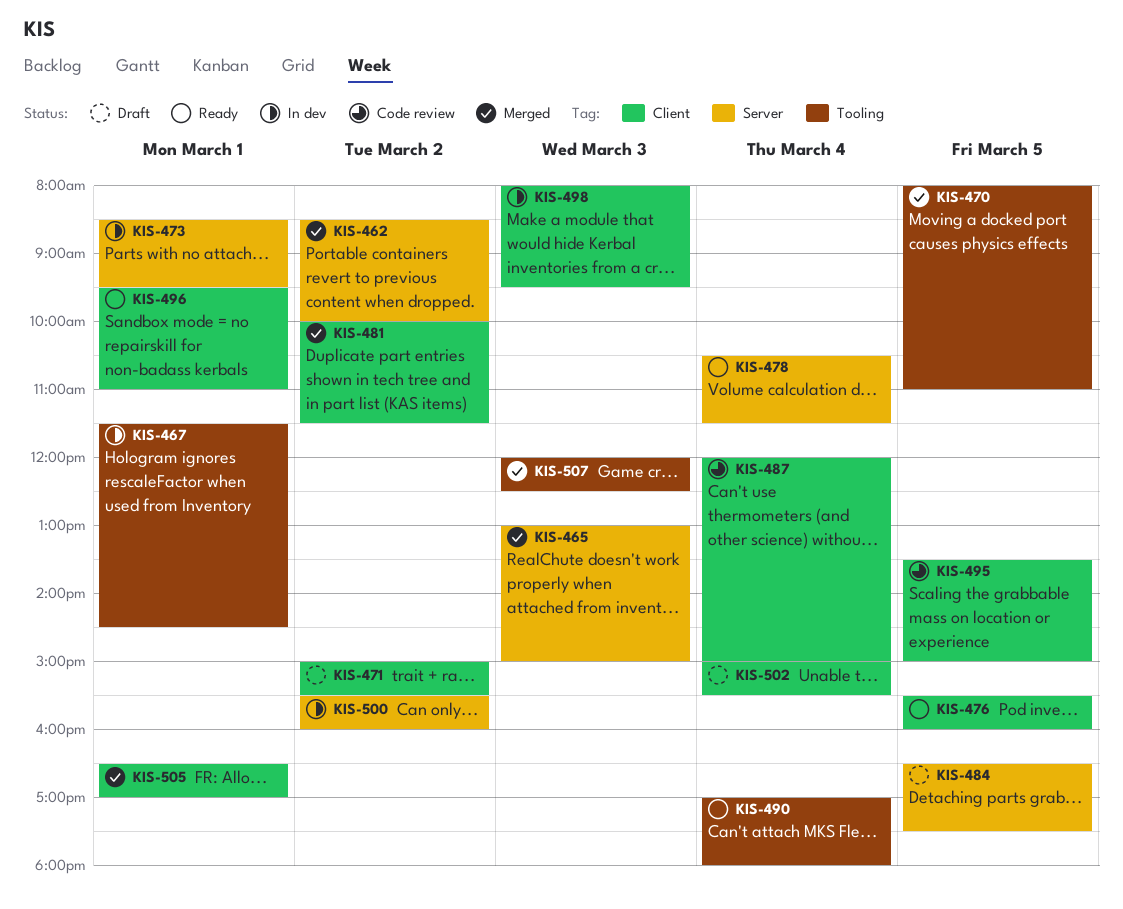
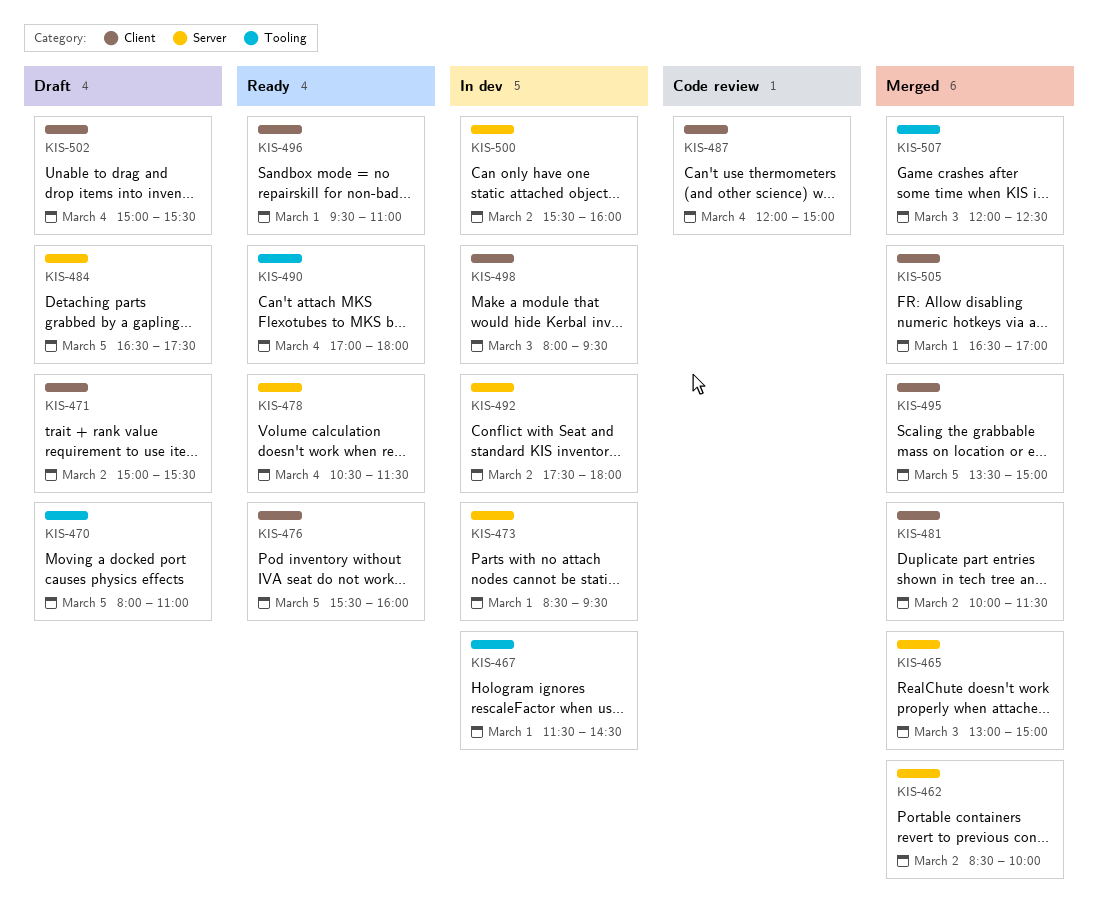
KIS-470, status: Merged -> Draft
KIS-492: none -> present
KIS-495, status: Code review -> Merged

